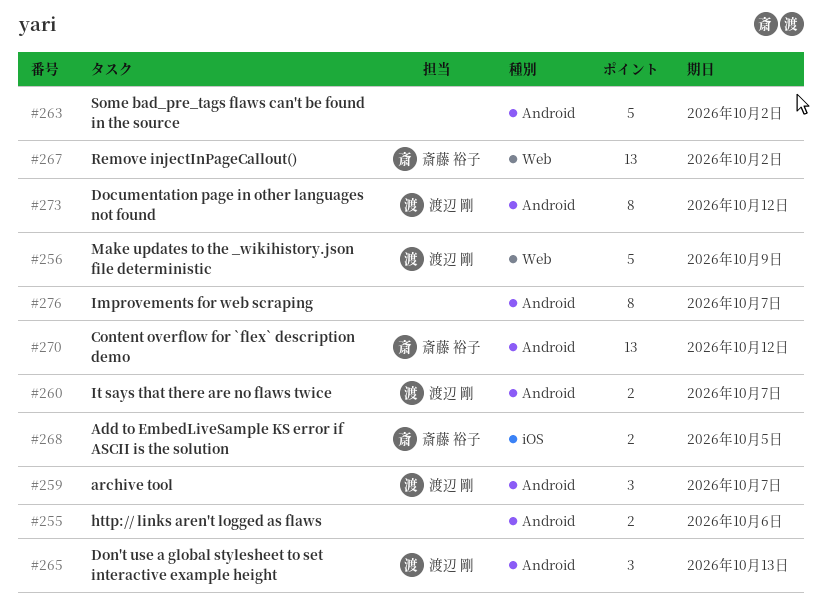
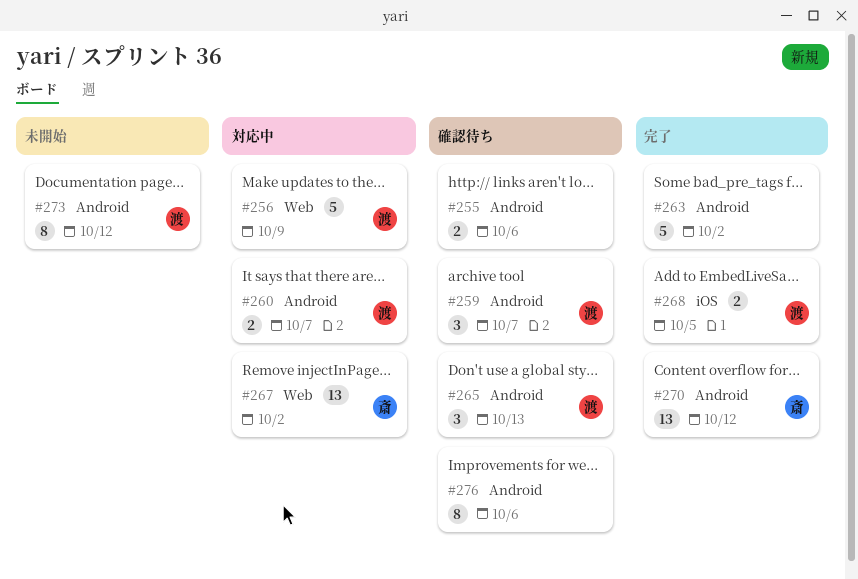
#268, owner: 斎藤 裕子 -> 渡辺 剛
#276, due: Oct 7 -> Oct 6

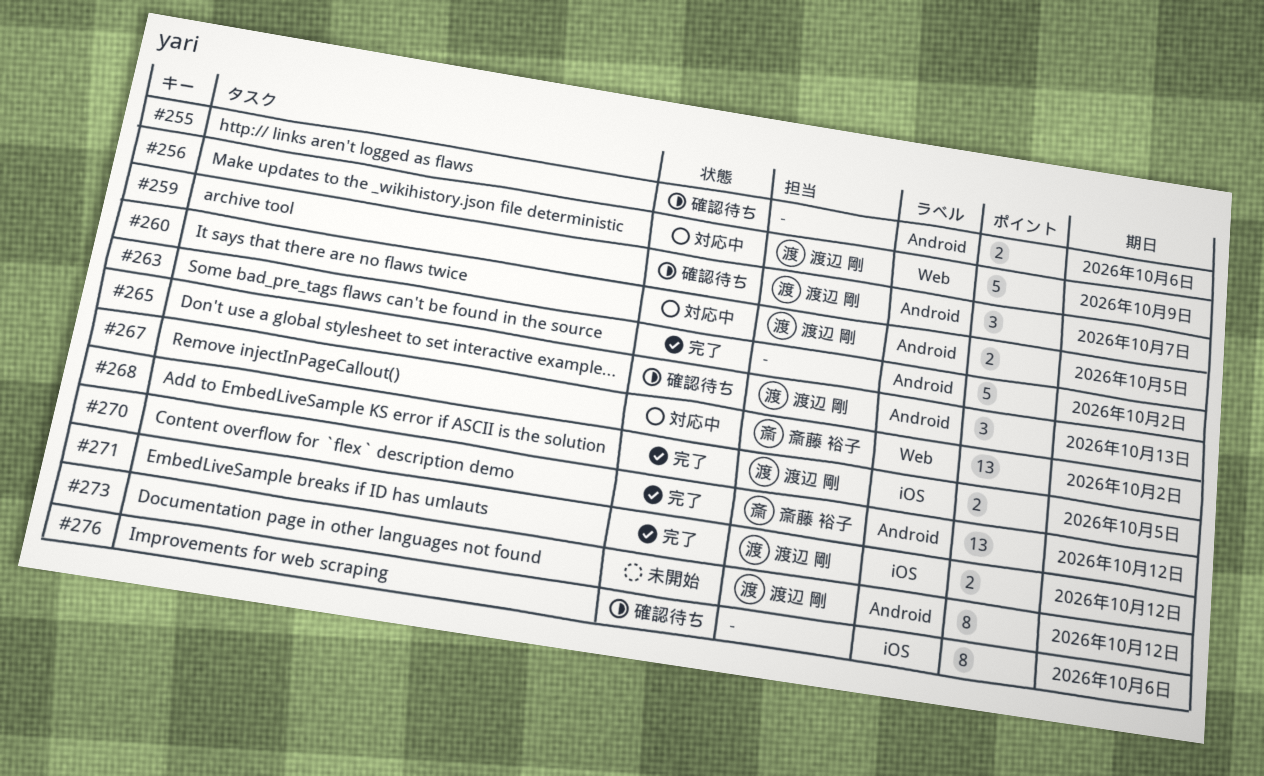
#260, due: Oct 7 -> Oct 5
#271: none -> present
#276, label: Android -> iOS

